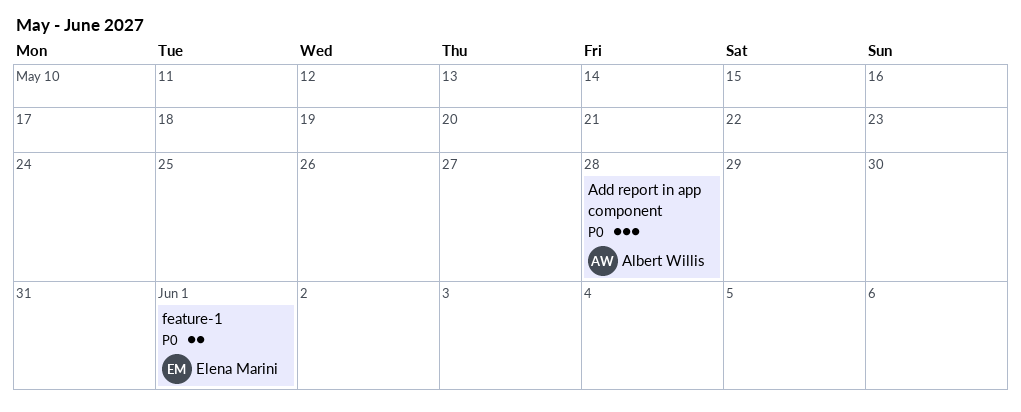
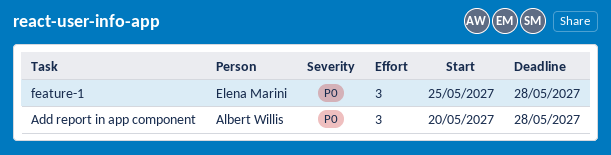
feature-1, estimate: 2 -> 3
feature-1, due: Jun 1 -> May 28

